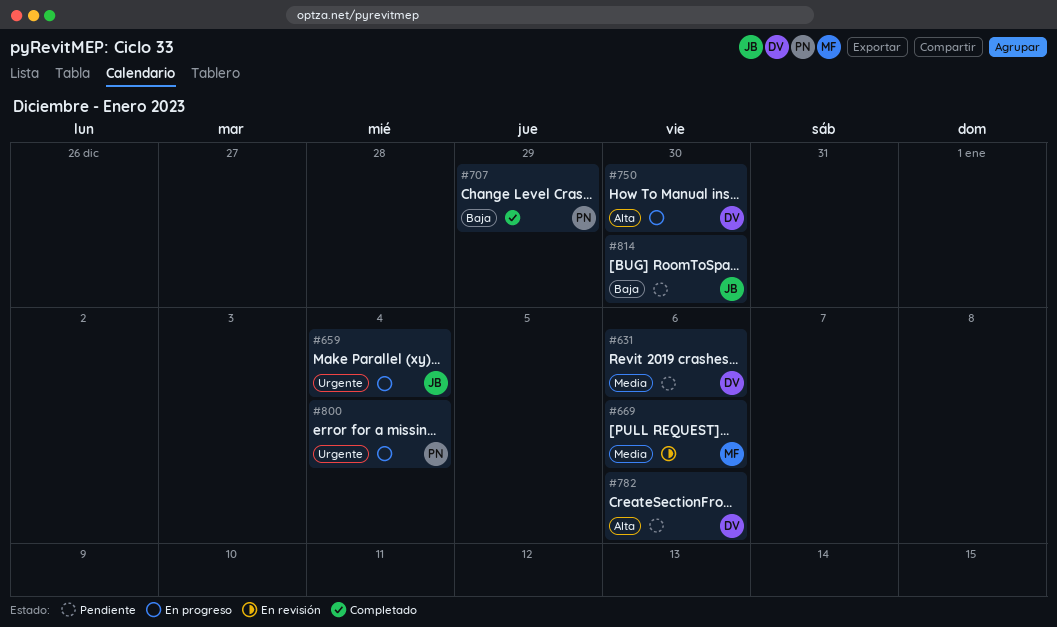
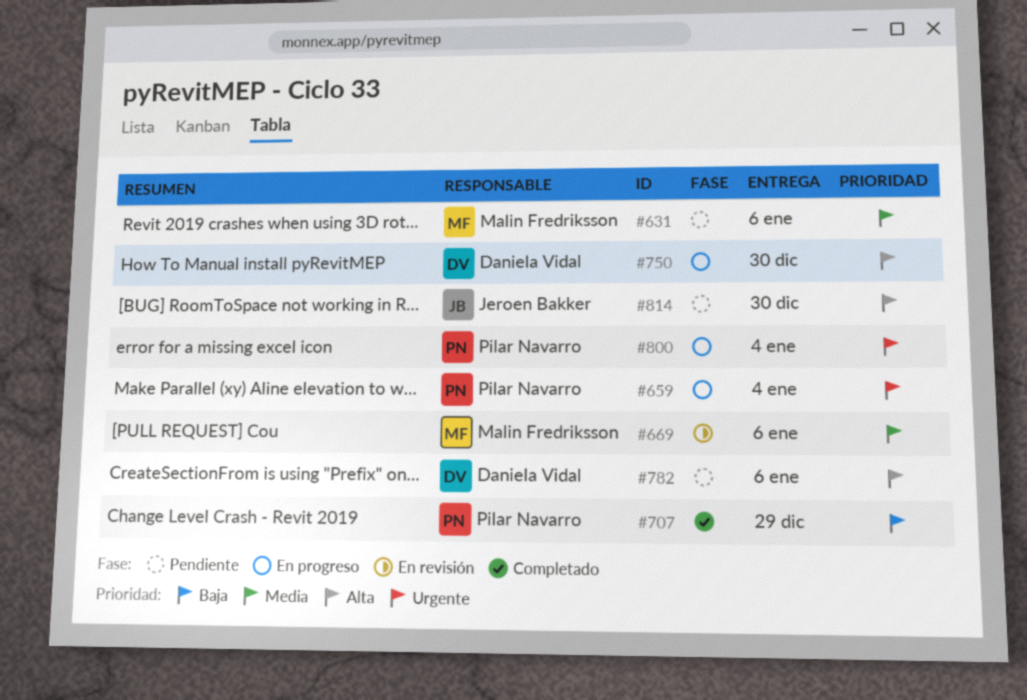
#631, owner: Daniela Vidal -> Malin Fredriksson
#659, owner: Jeroen Bakker -> Pilar Navarro
#814, priority: Baja -> Alta

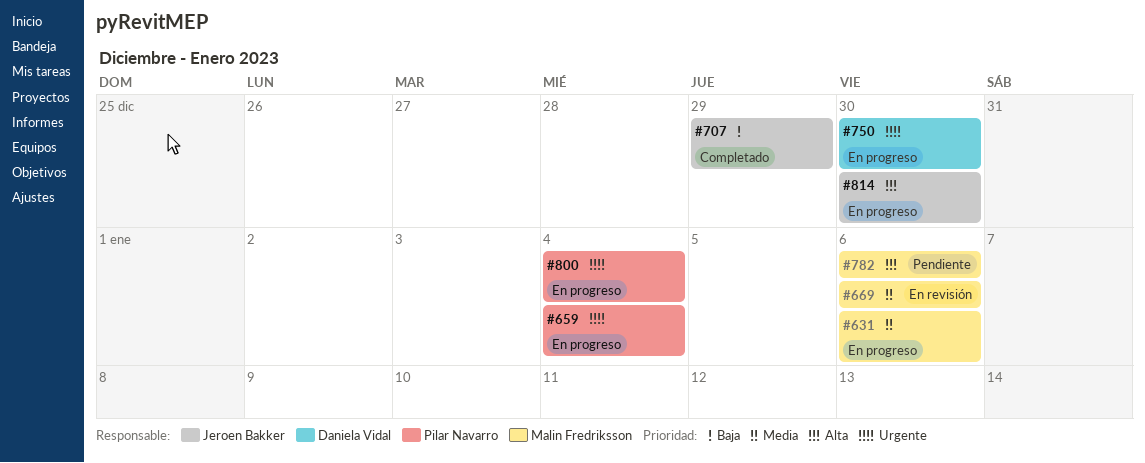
#631, status: Pendiente -> En progreso
#707, owner: Pilar Navarro -> Jeroen Bakker
#750, priority: Alta -> Urgente
#782, owner: Daniela Vidal -> Malin Fredriksson
#814, status: Pendiente -> En progreso

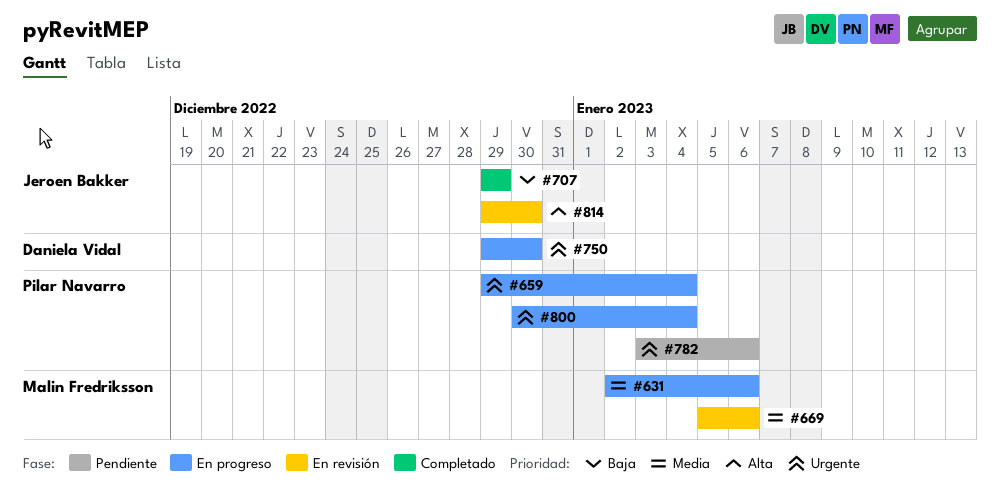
#782, owner: Malin Fredriksson -> Pilar Navarro
#782, priority: Alta -> Urgente
#814, status: En progreso -> En revisión

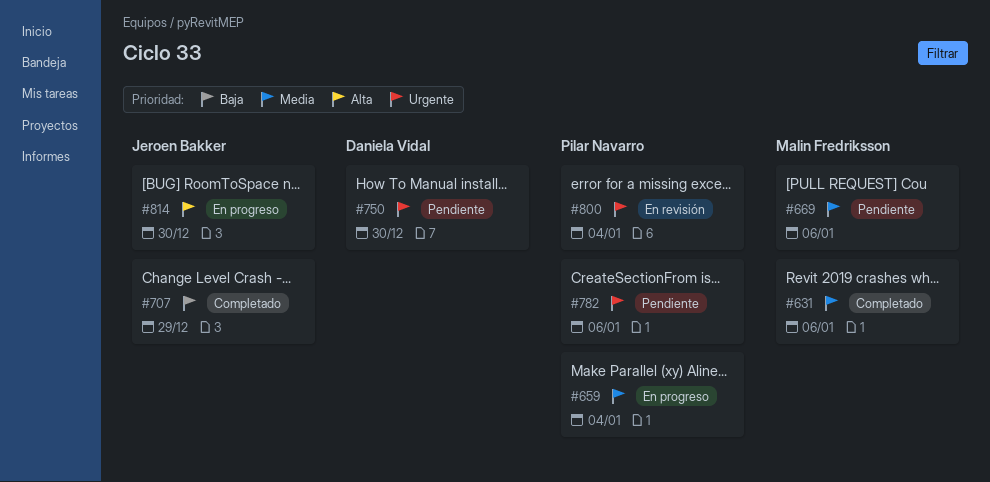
#631, status: En progreso -> Completado
#659, priority: Urgente -> Media
#669, status: En revisión -> Pendiente
#750, status: En progreso -> Pendiente
#800, status: En progreso -> En revisión
#814, status: En revisión -> En progreso

